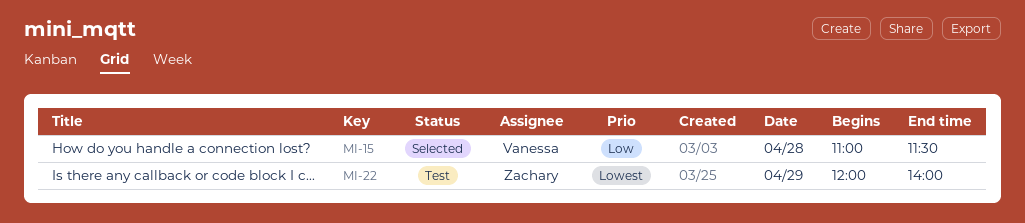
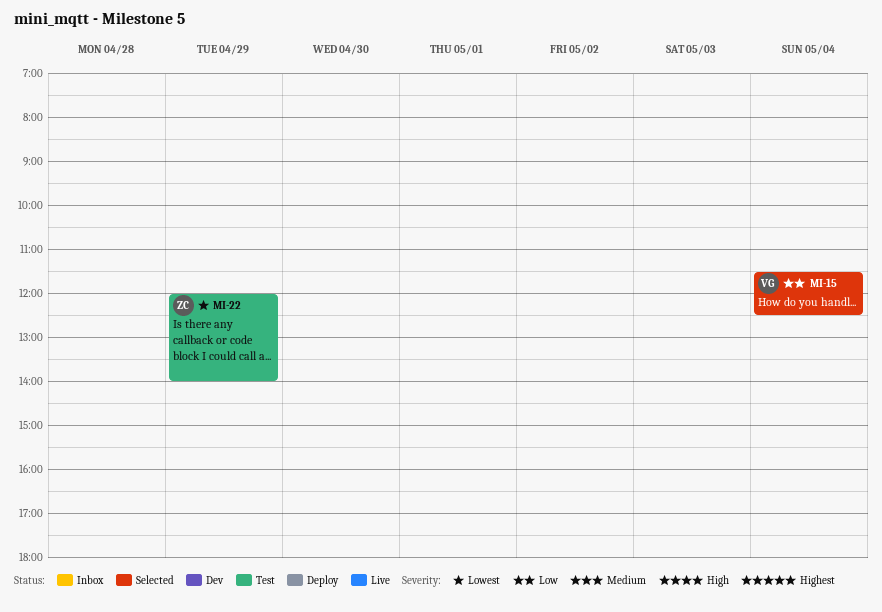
MI-15, day: Apr 28 -> May 4
MI-15, begins: 11:00 -> 11:30
MI-15, ends: 11:30 -> 12:30

